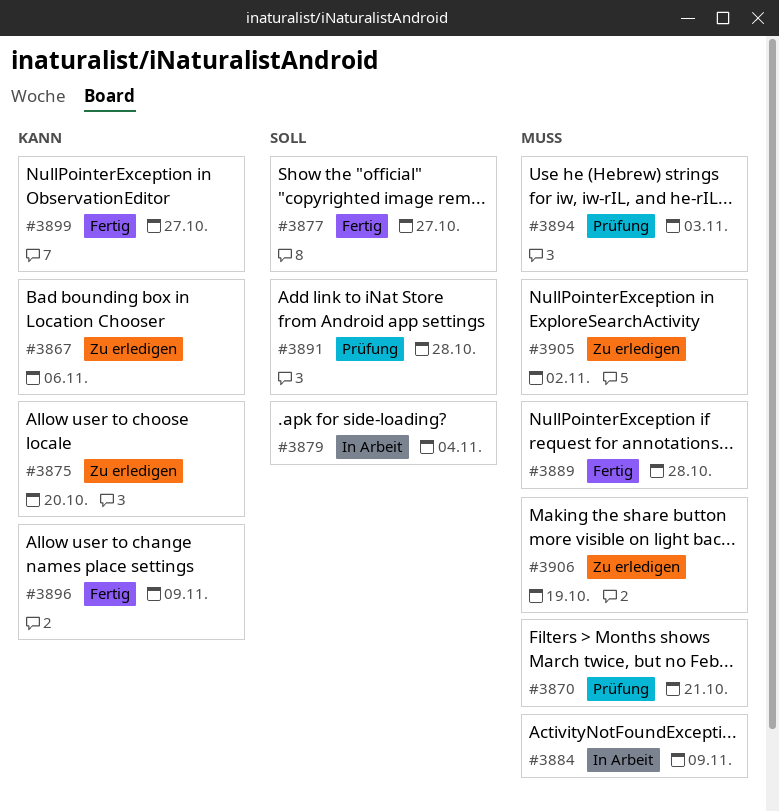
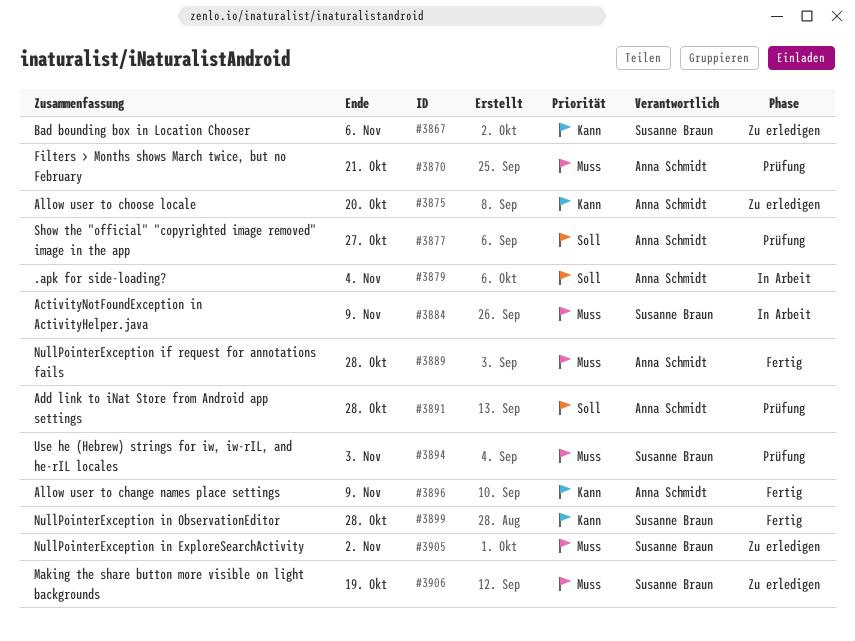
#3877, status: Fertig -> Prüfung
#3899, due: Oct 27 -> Oct 28

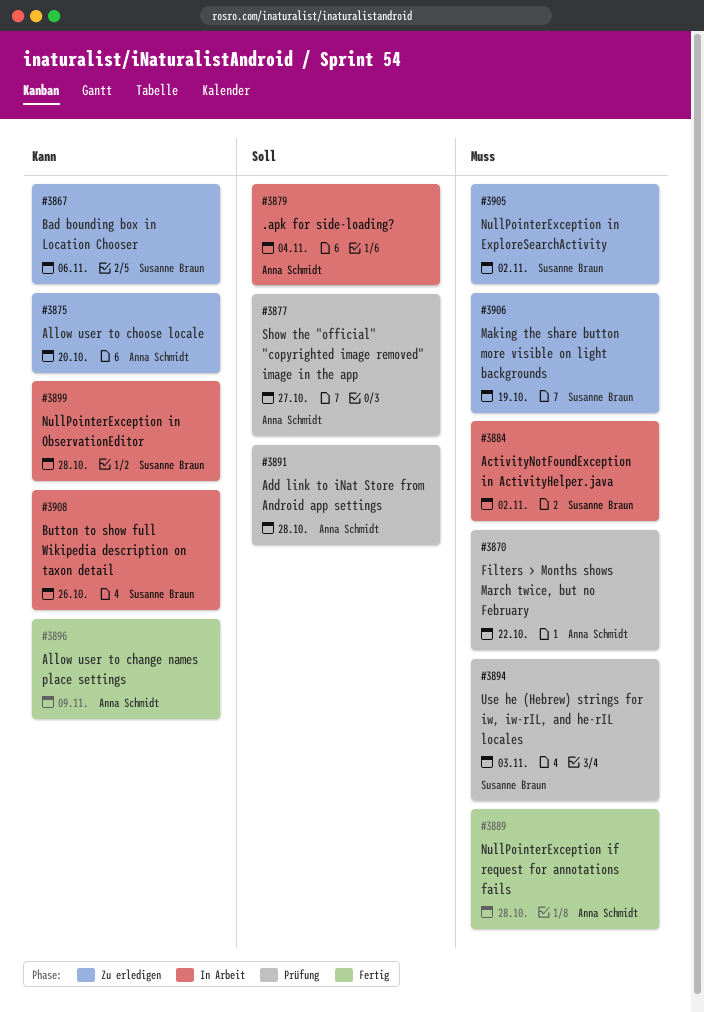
#3870, due: Oct 21 -> Oct 22
#3884, due: Nov 9 -> Nov 2
#3899, status: Fertig -> In Arbeit
#3908: none -> present

